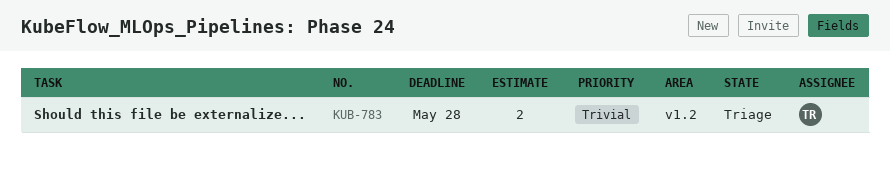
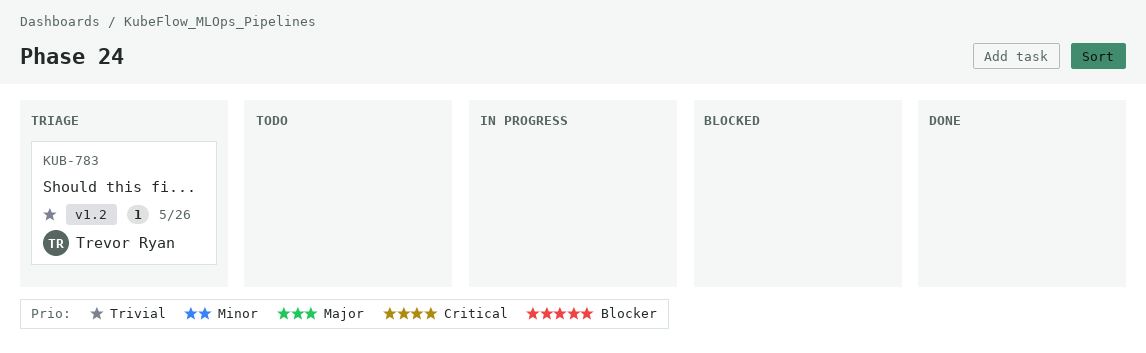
KUB-783, estimate: 2 -> 1
KUB-783, due: May 28 -> May 26

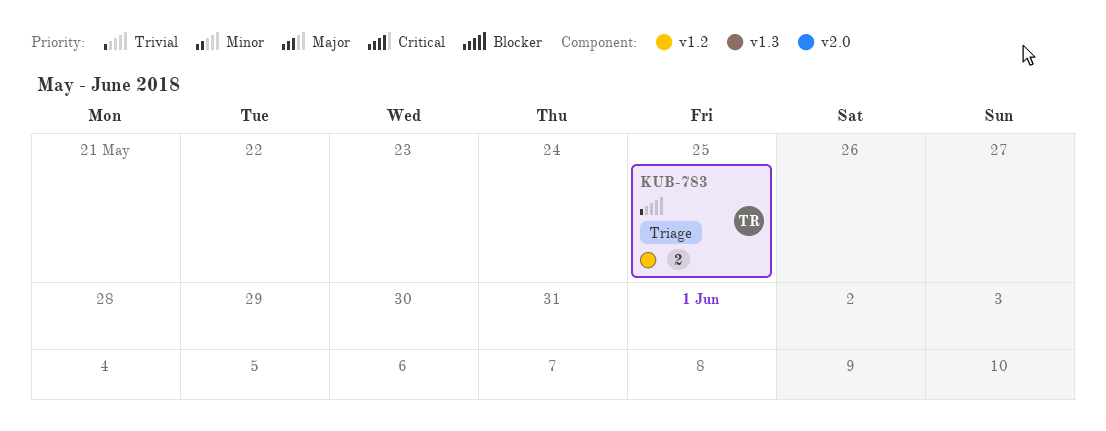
KUB-783, estimate: 1 -> 2
KUB-783, due: May 26 -> May 25

